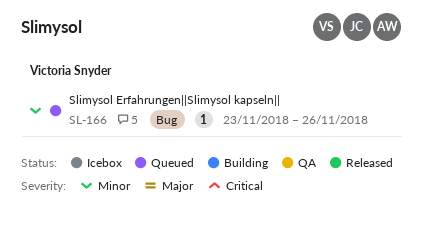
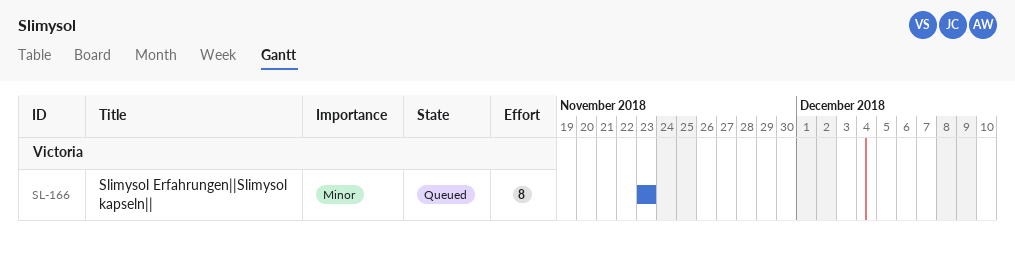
SL-166, estimate: 1 -> 8
SL-166, due: Nov 26 -> Nov 23

